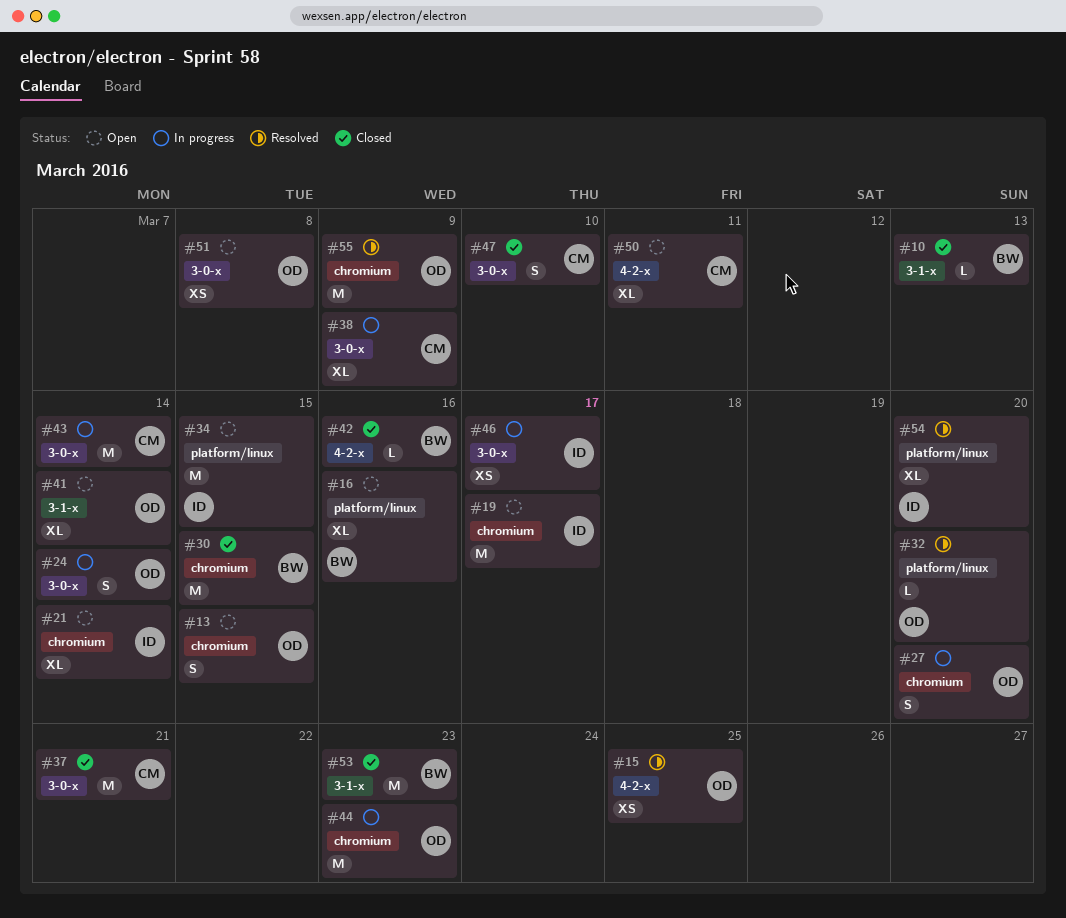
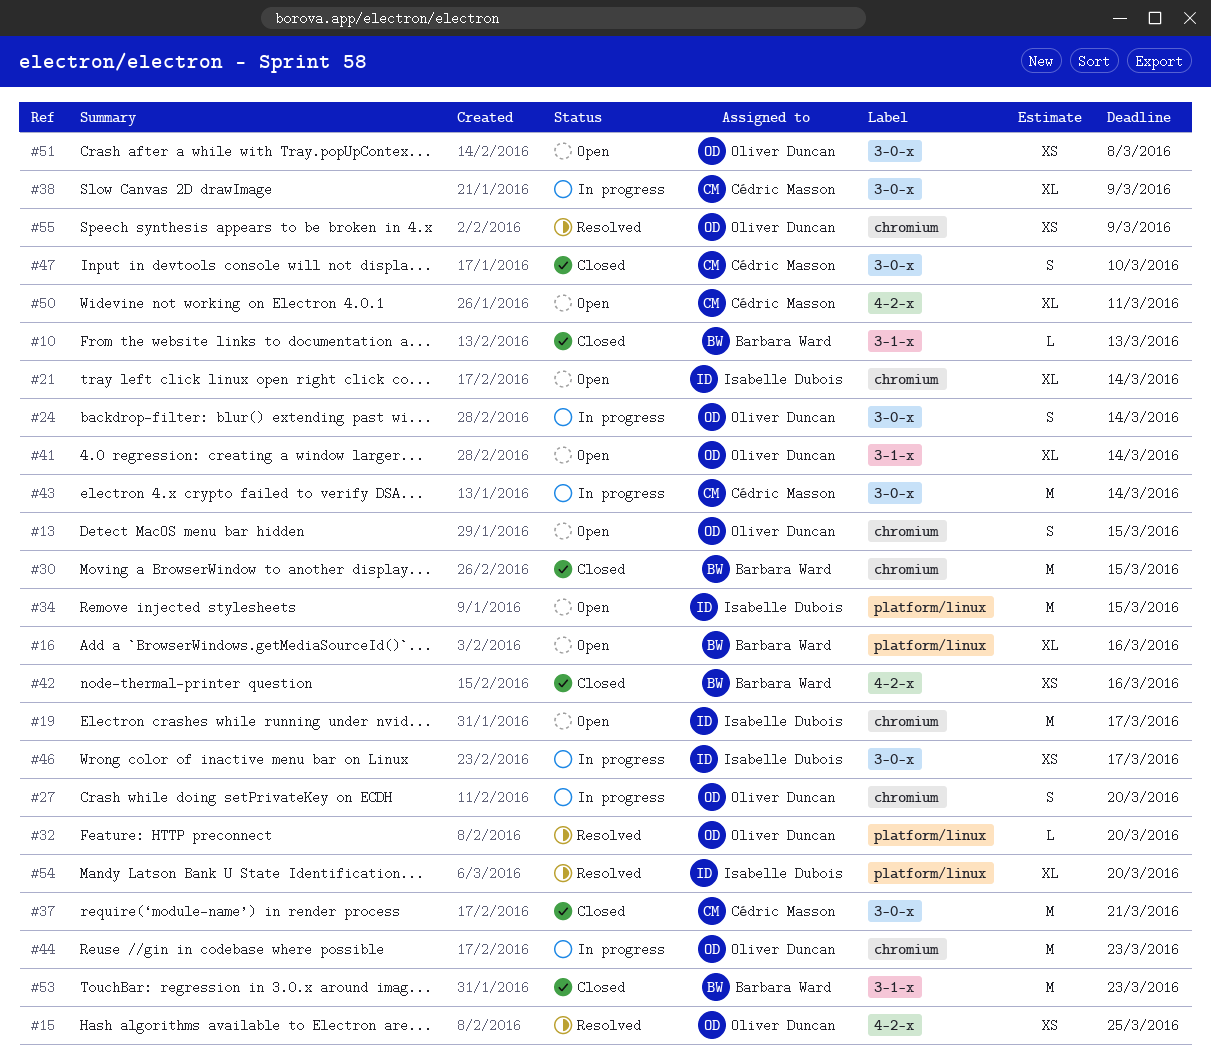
#42, estimate: L -> XS
#55, estimate: M -> XS

